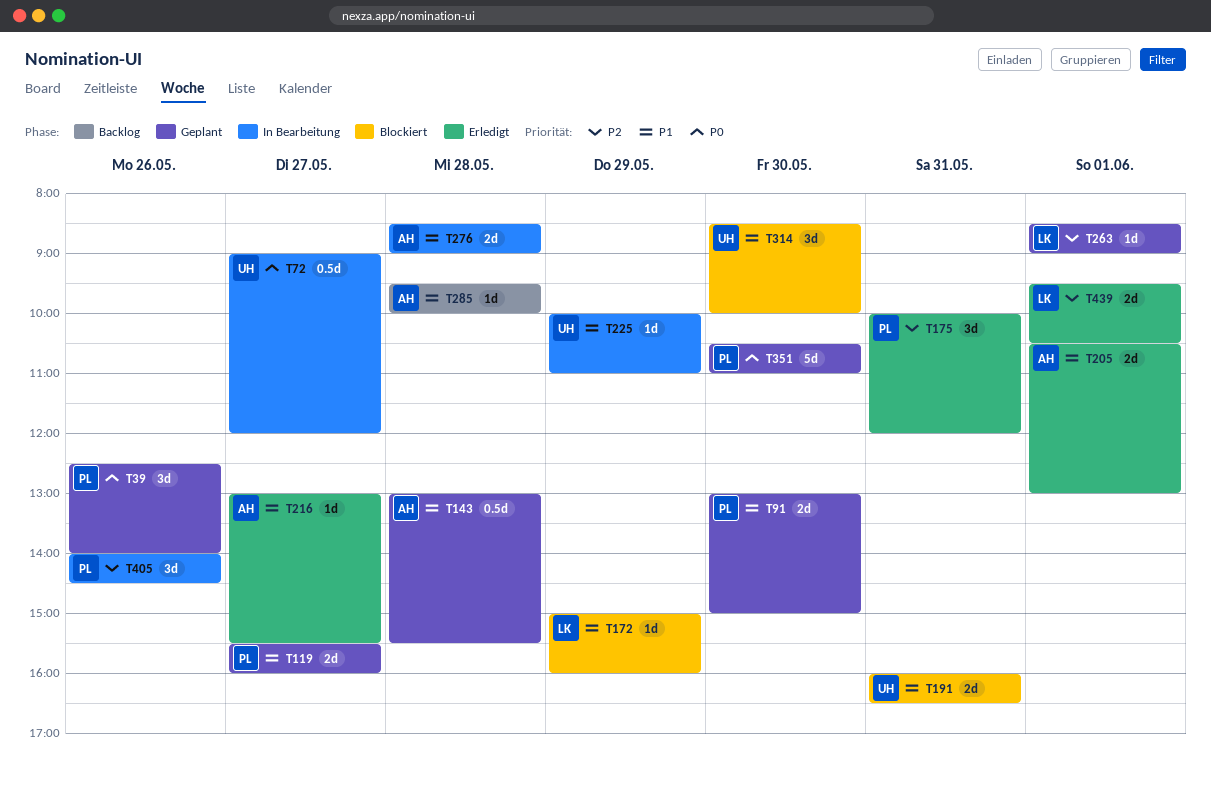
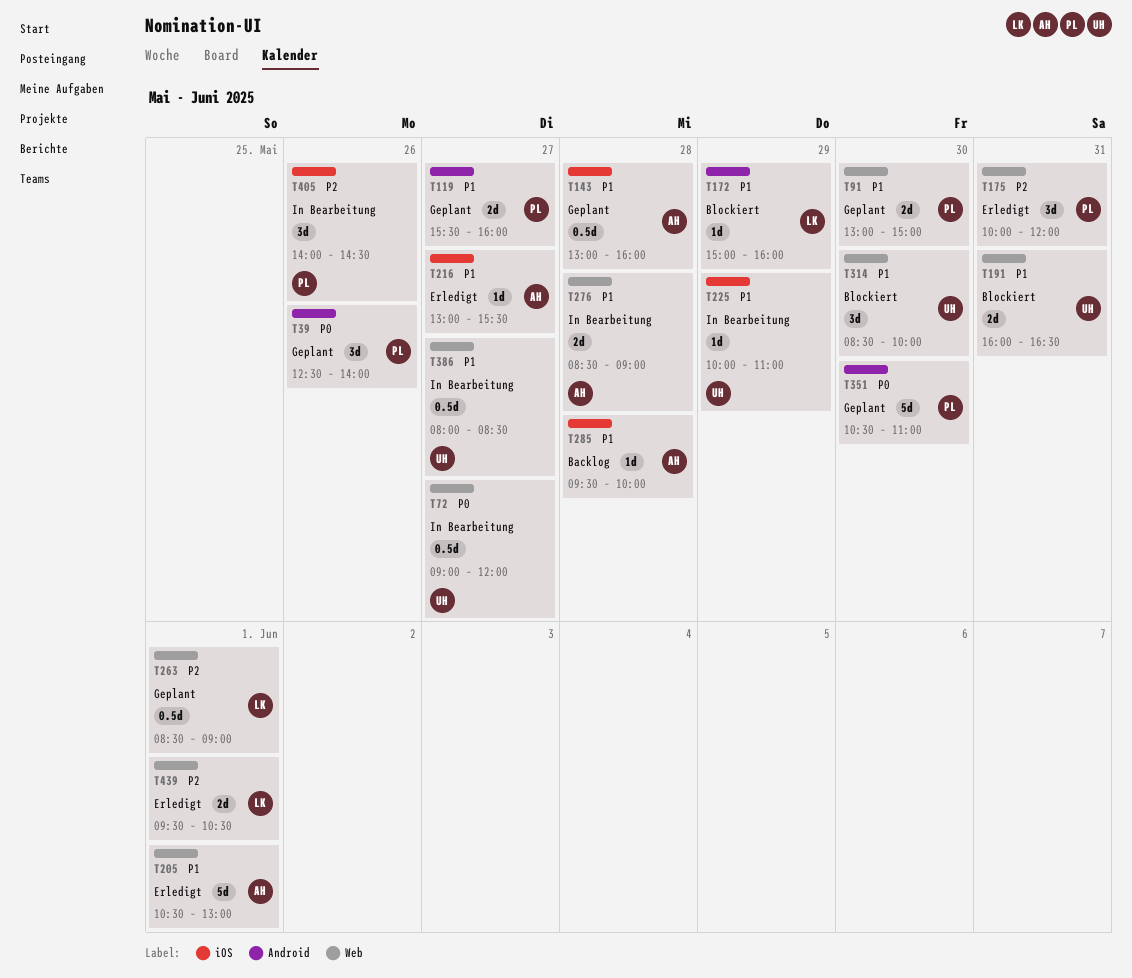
T143, ends: 15:30 -> 16:00
T205, estimate: 2d -> 5d
T263, estimate: 1d -> 0.5d
T386: none -> present

